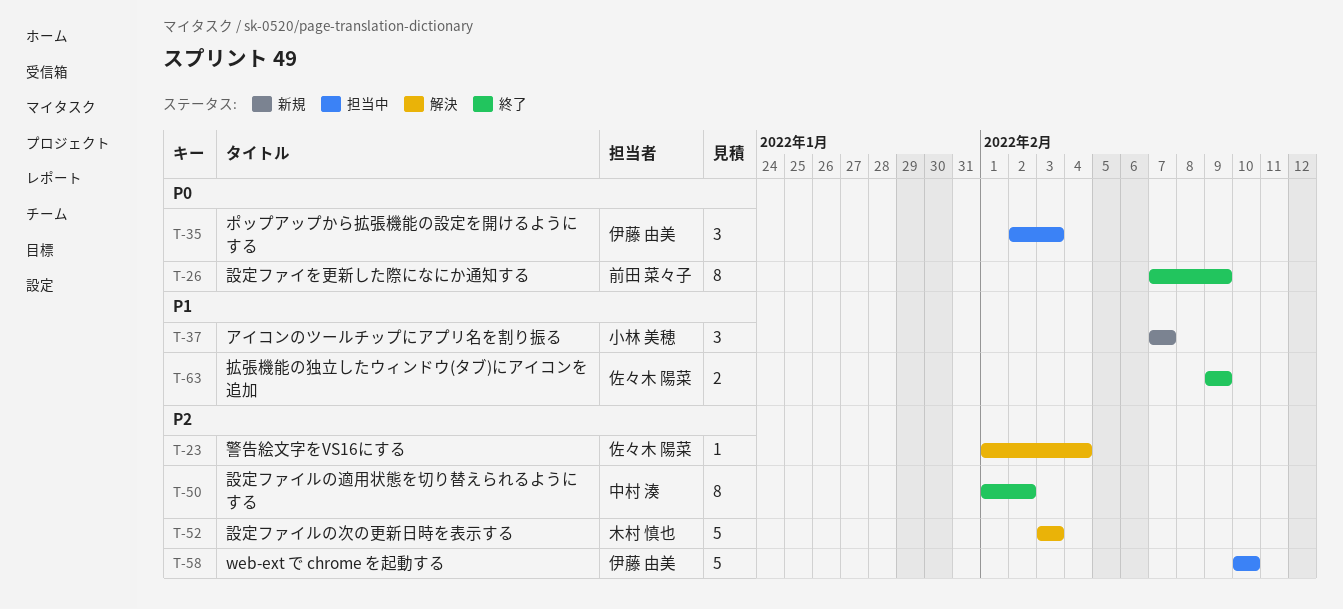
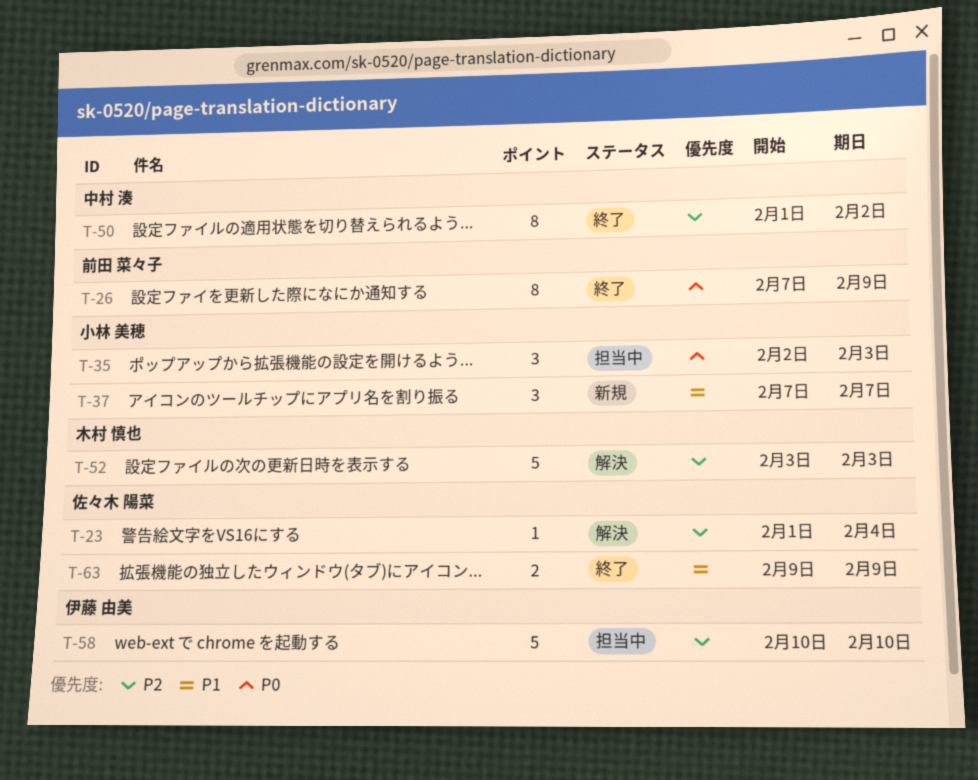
T-35, owner: 伊藤 由美 -> 小林 美穂

